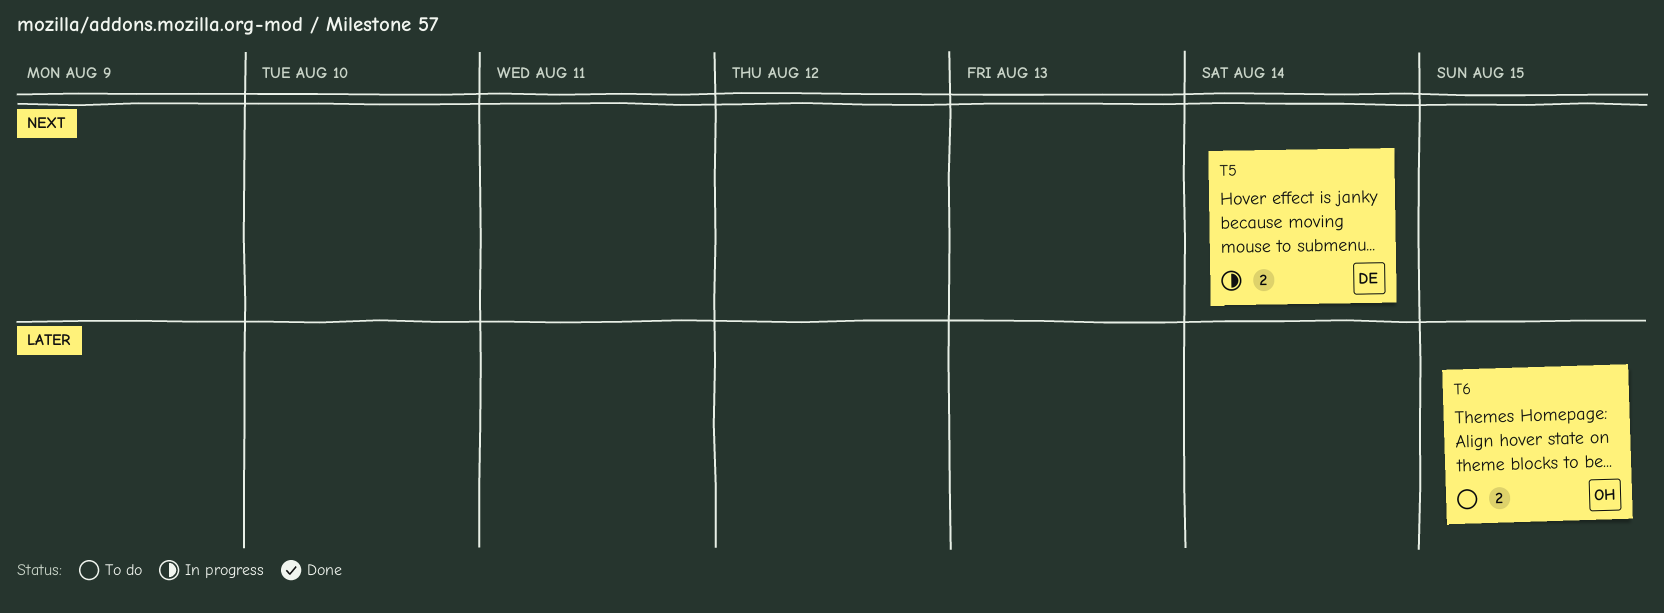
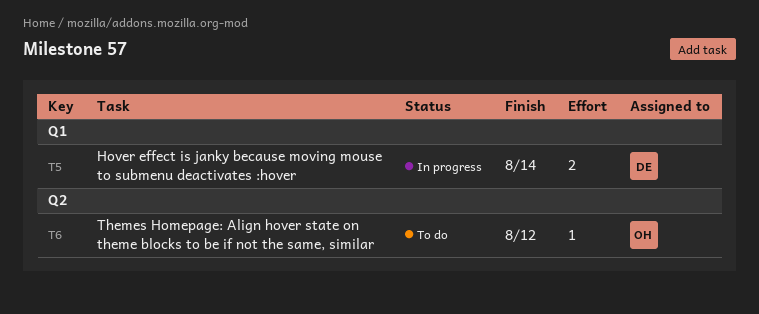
T6, estimate: 2 -> 1
T6, due: Aug 15 -> Aug 12

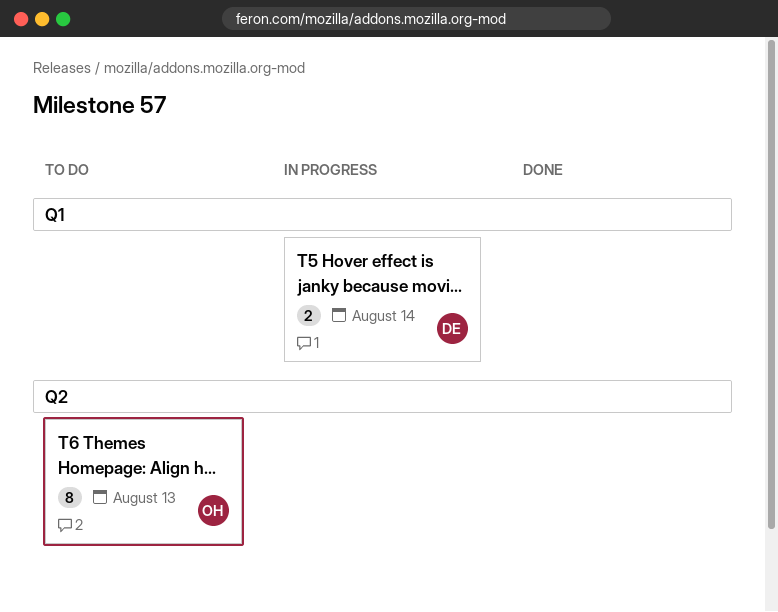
T6, estimate: 1 -> 8
T6, due: Aug 12 -> Aug 13

